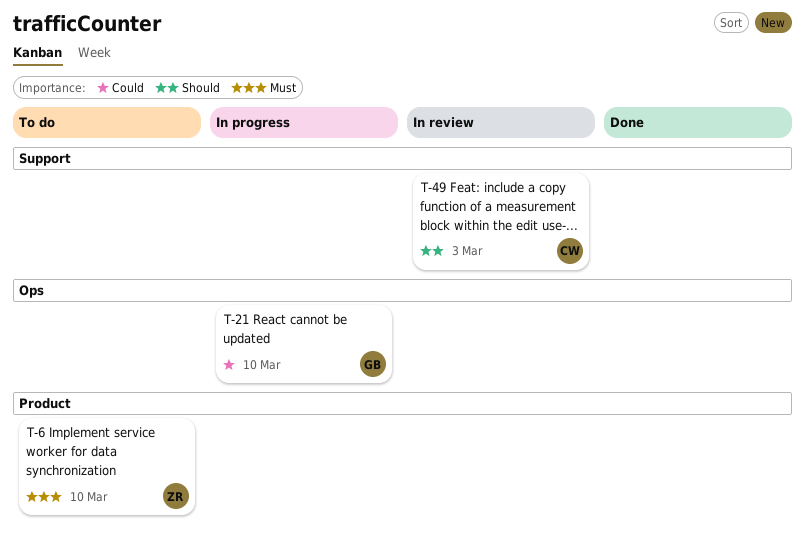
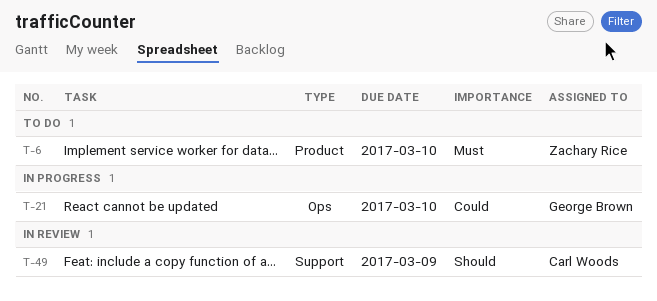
T-49, due: Mar 3 -> Mar 9

